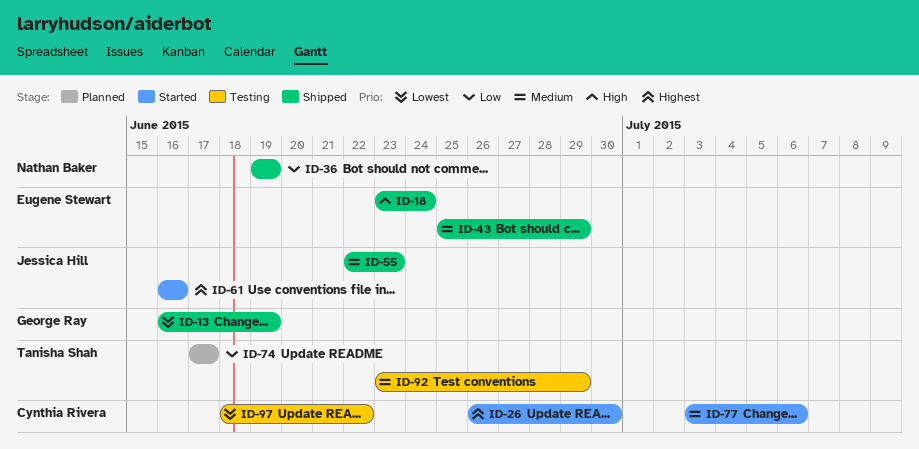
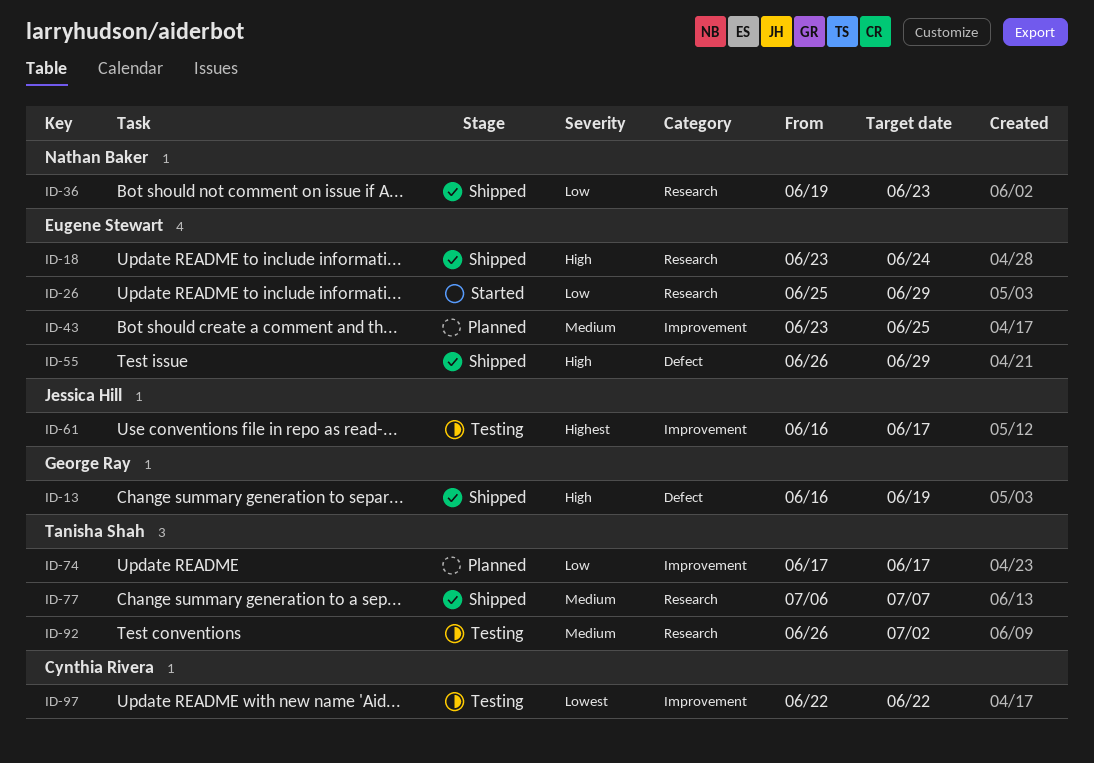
ID-13, priority: Lowest -> High
ID-26, owner: Cynthia Rivera -> Eugene Stewart
ID-26, priority: Highest -> Low
ID-26, start: Jun 26 -> Jun 25
ID-26, due: Jun 30 -> Jun 29
ID-36, due: Jun 19 -> Jun 23
ID-43, status: Shipped -> Planned
ID-43, start: Jun 25 -> Jun 23
ID-43, due: Jun 29 -> Jun 25
ID-55, owner: Jessica Hill -> Eugene Stewart
ID-55, priority: Medium -> High
ID-55, start: Jun 22 -> Jun 26
ID-55, due: Jun 23 -> Jun 29
ID-61, status: Started -> Testing
ID-61, due: Jun 16 -> Jun 17
ID-77, status: Started -> Shipped
ID-77, owner: Cynthia Rivera -> Tanisha Shah
ID-77, start: Jul 3 -> Jul 6
ID-77, due: Jul 6 -> Jul 7
ID-92, start: Jun 23 -> Jun 26
ID-92, due: Jun 29 -> Jul 2
ID-97, start: Jun 18 -> Jun 22

